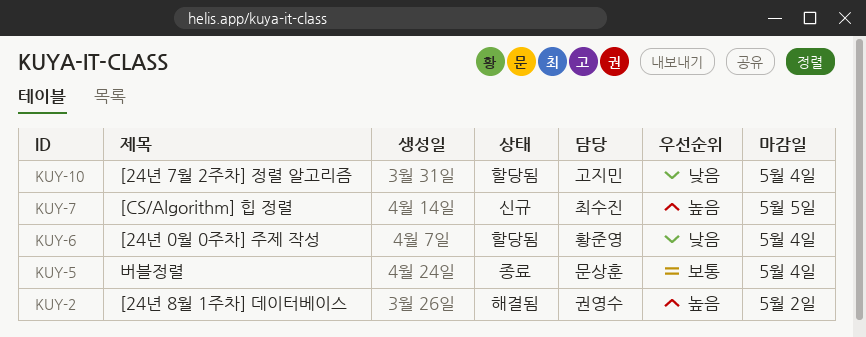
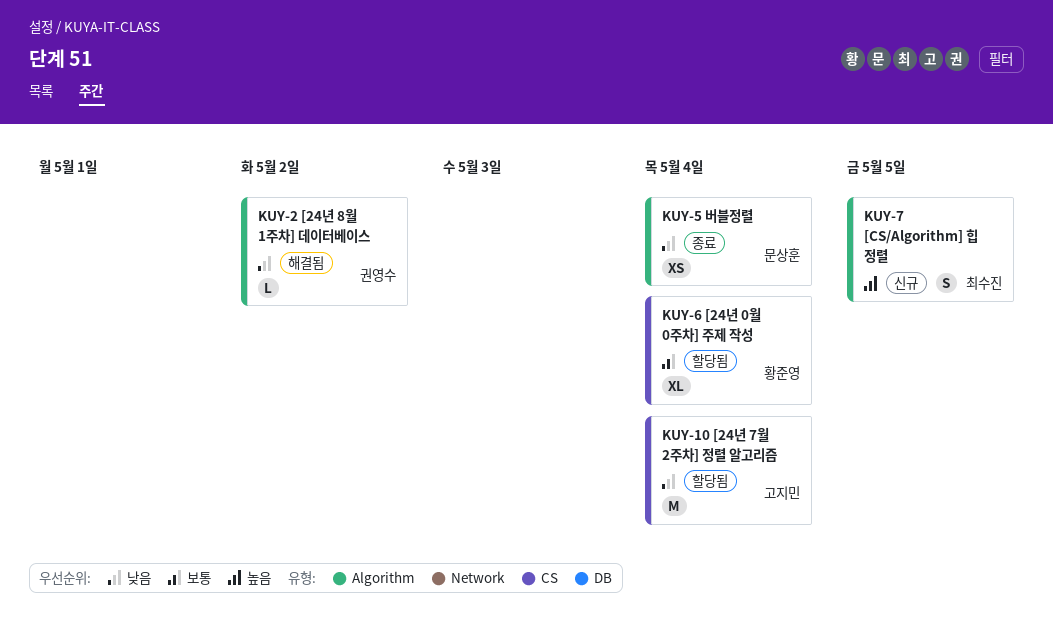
KUY-2, priority: 높음 -> 낮음
KUY-5, priority: 보통 -> 낮음
KUY-6, priority: 낮음 -> 보통

